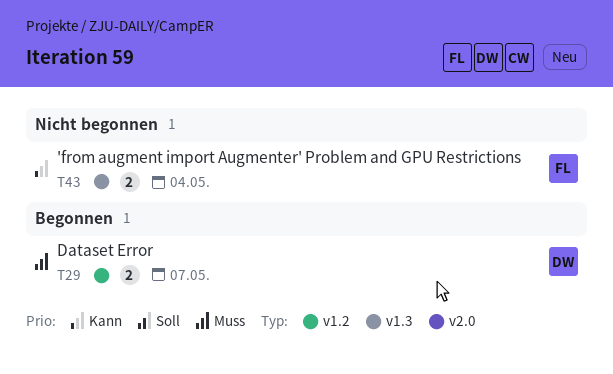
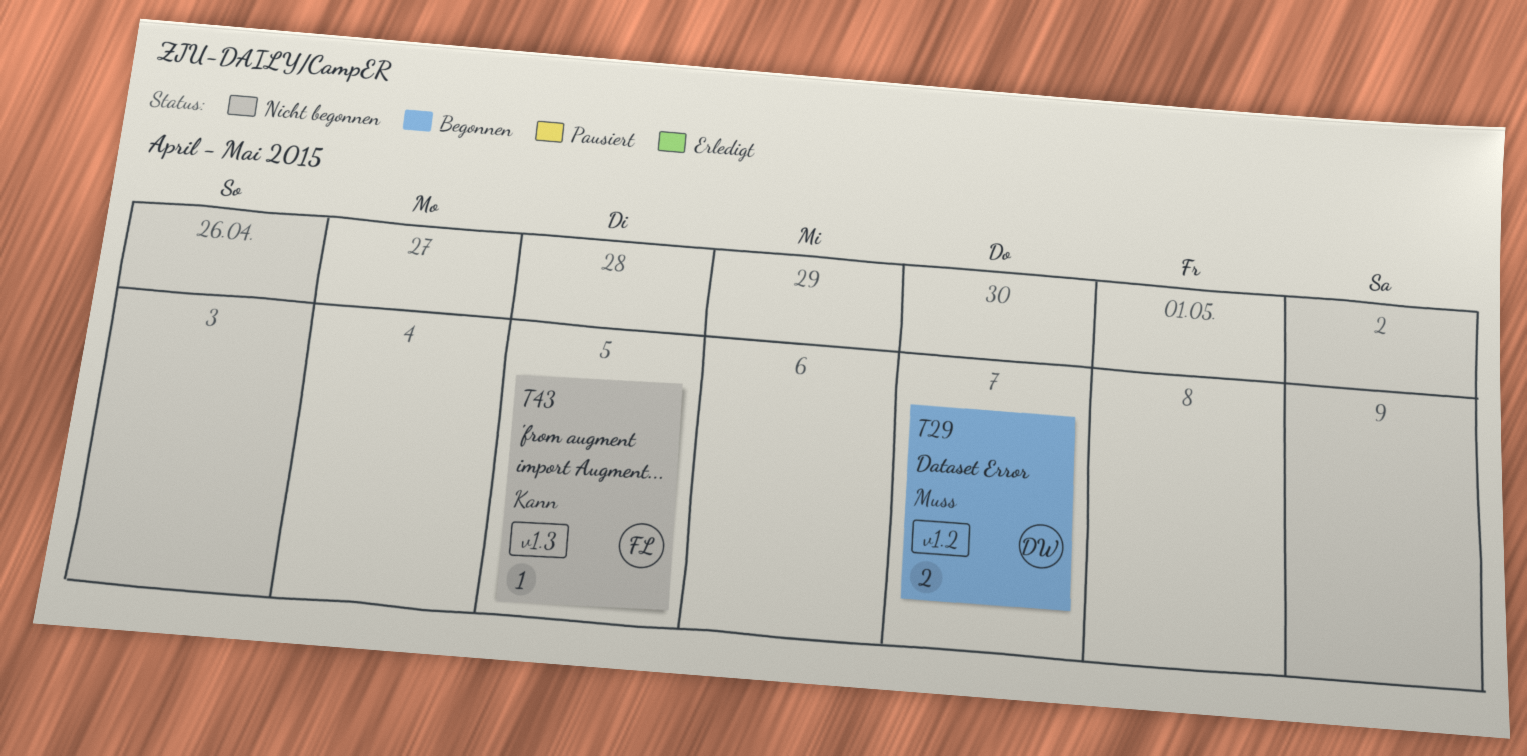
T43, estimate: 2 -> 1
T43, due: May 4 -> May 5

